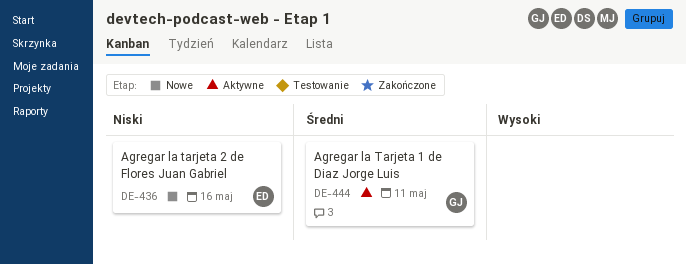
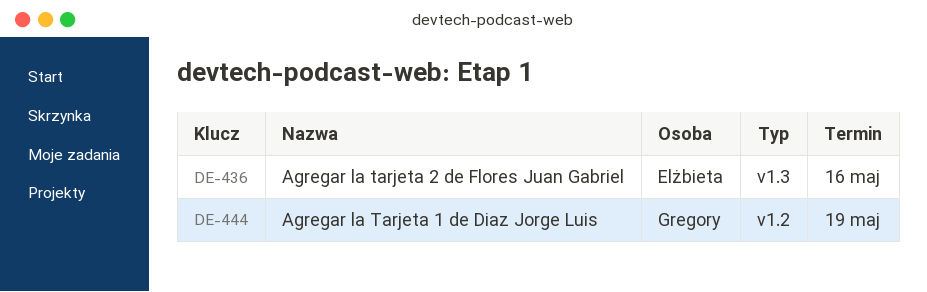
DE-444, due: May 11 -> May 19

